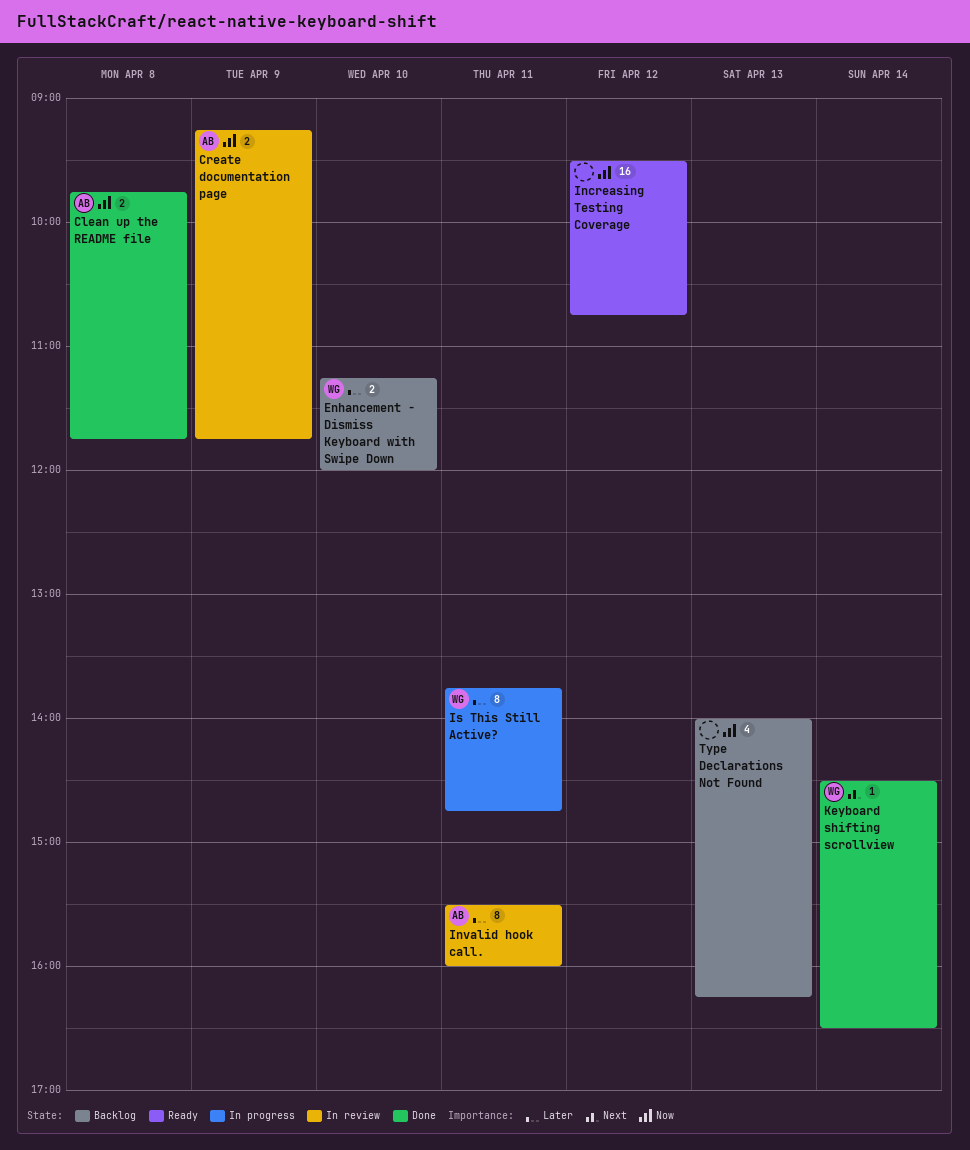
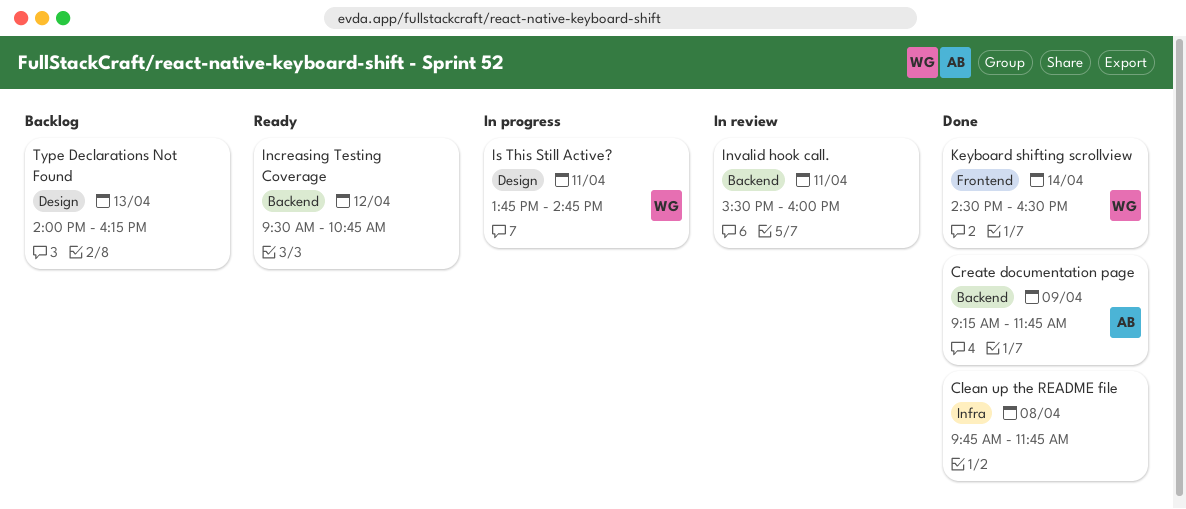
Clean up the README file, owner: AB -> none
Create documentation page, status: In review -> Done
Enhancement - Dismiss Keyboard with Swipe Down: present -> none
Invalid hook call., owner: AB -> none

